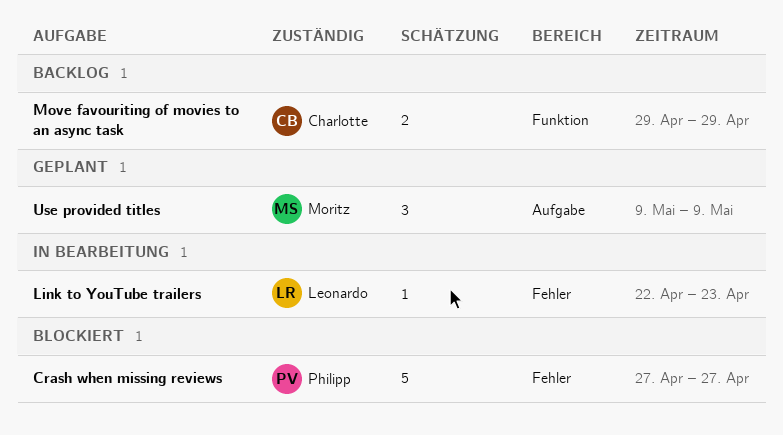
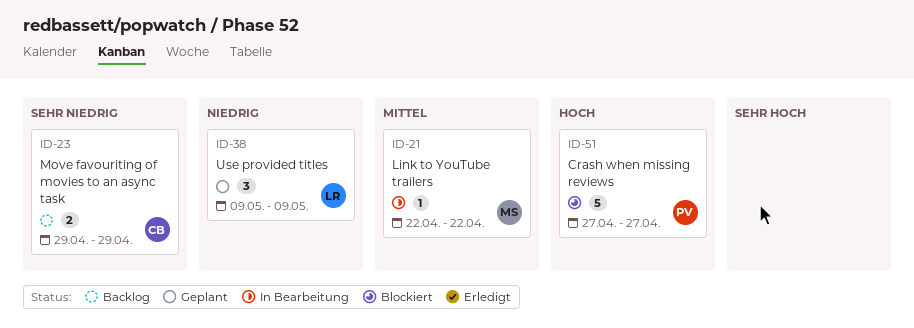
Link to YouTube trailers, owner: Leonardo -> Moritz
Link to YouTube trailers, due: Apr 23 -> Apr 22
Use provided titles, owner: Moritz -> Leonardo

